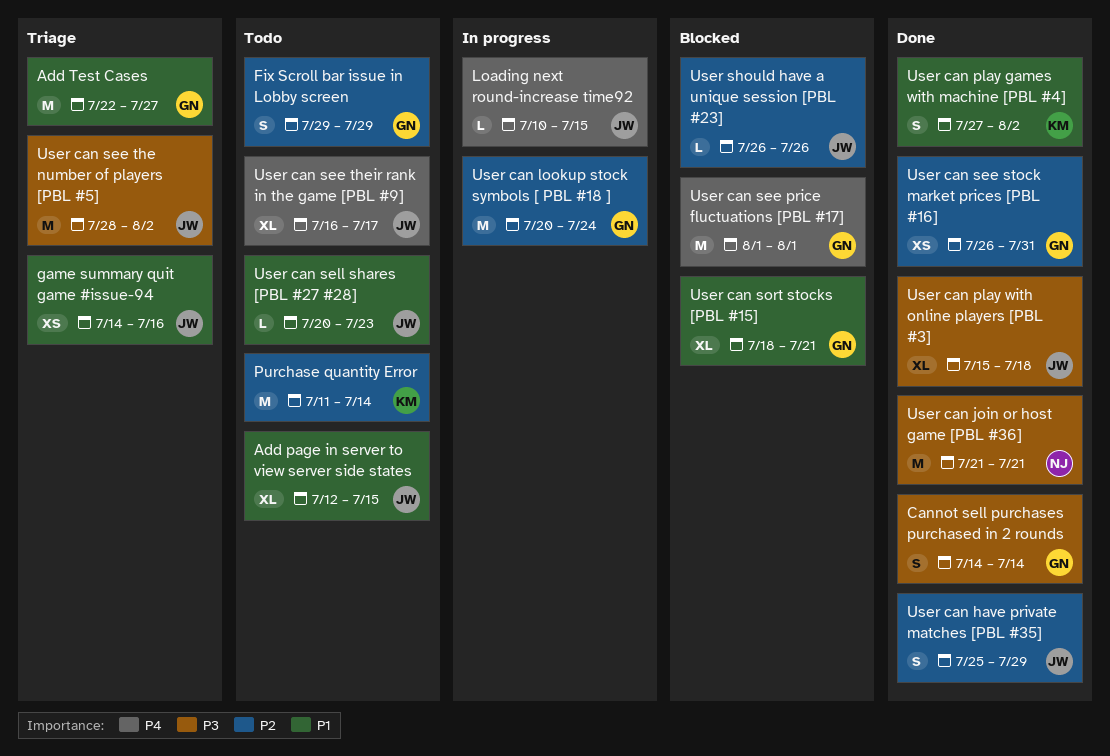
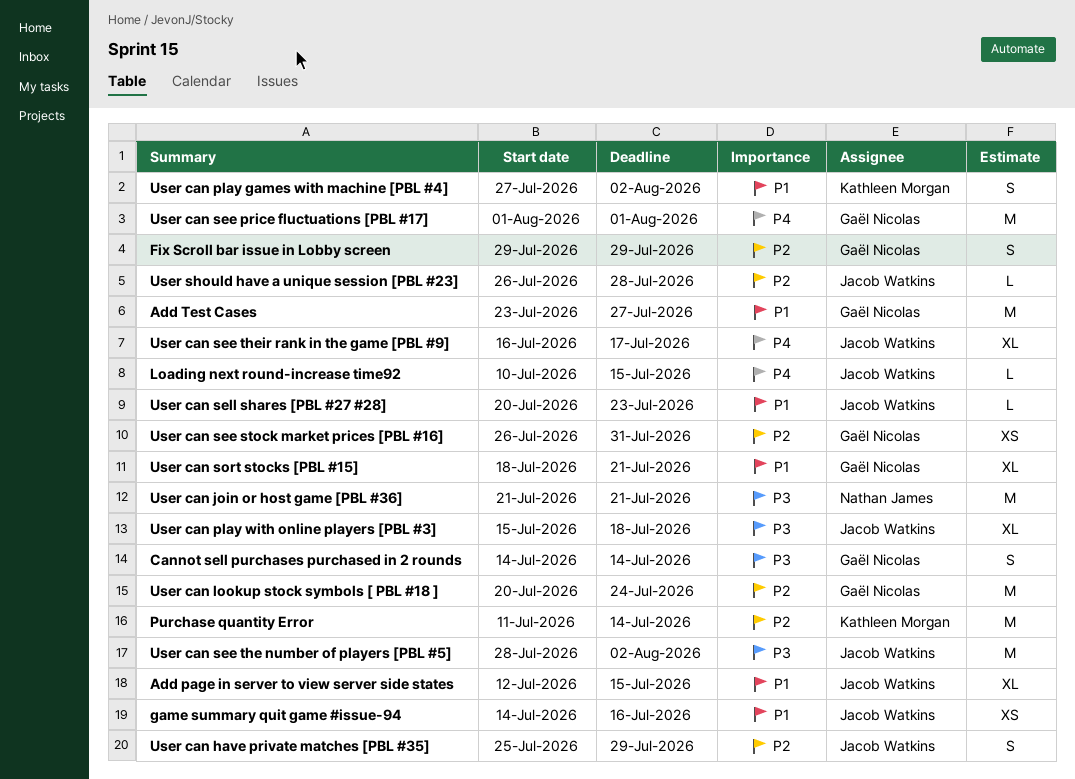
Add Test Cases, start: Jul 22 -> Jul 23
User should have a unique session [PBL #23], due: Jul 26 -> Jul 28

